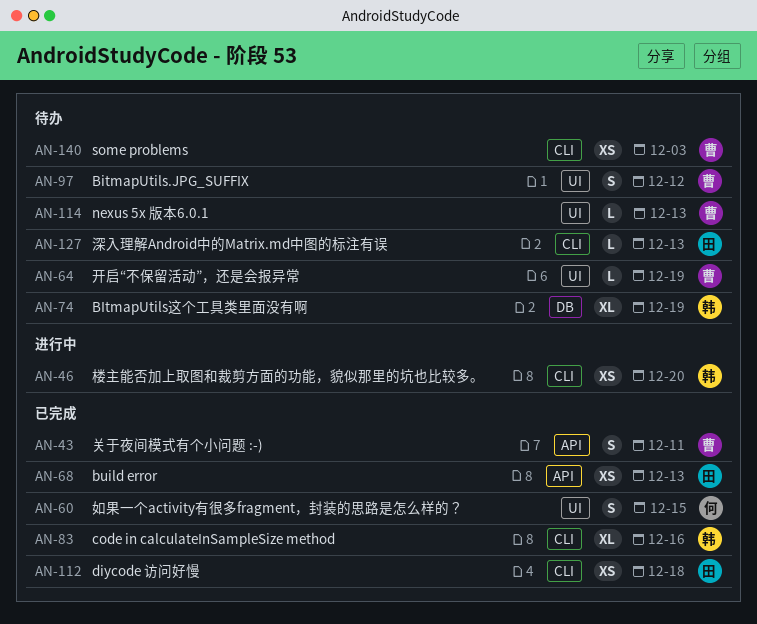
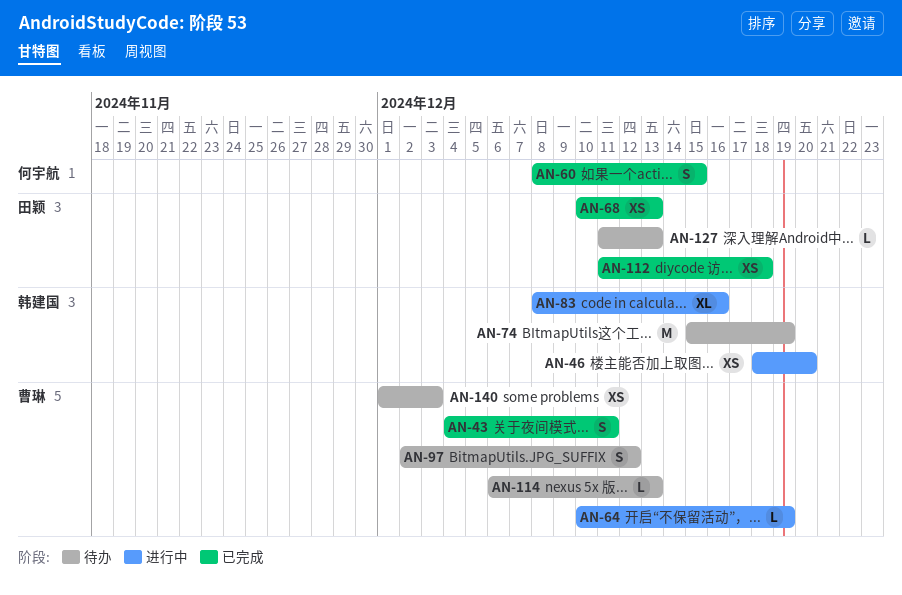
AN-64, status: 待办 -> 进行中
AN-74, estimate: XL -> M
AN-83, status: 已完成 -> 进行中

